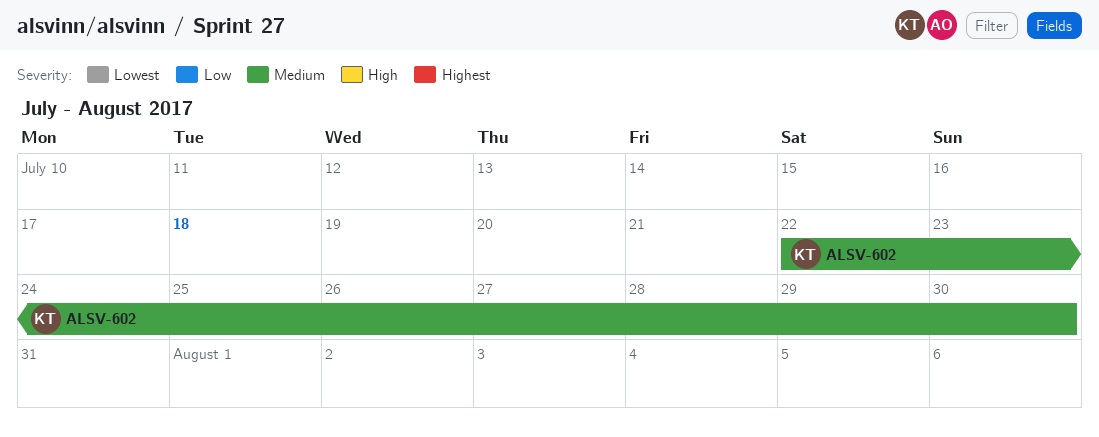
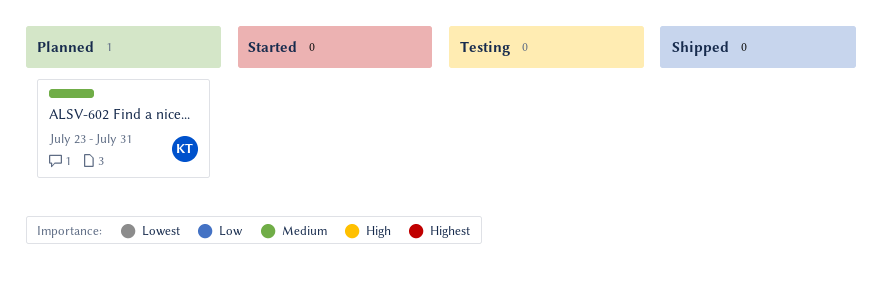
ALSV-602, start: Jul 22 -> Jul 23
ALSV-602, due: Jul 30 -> Jul 31

